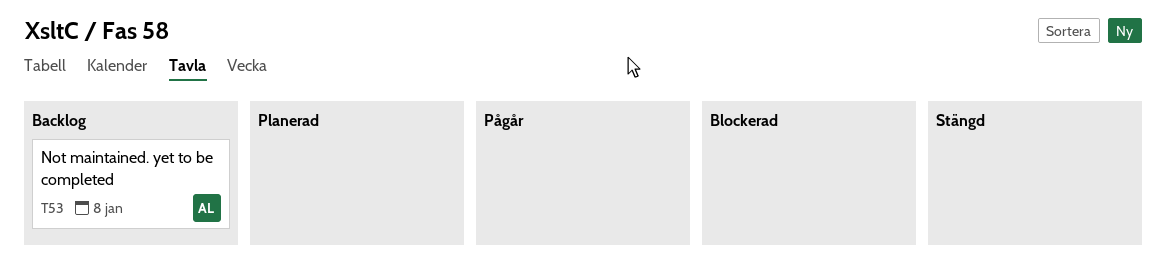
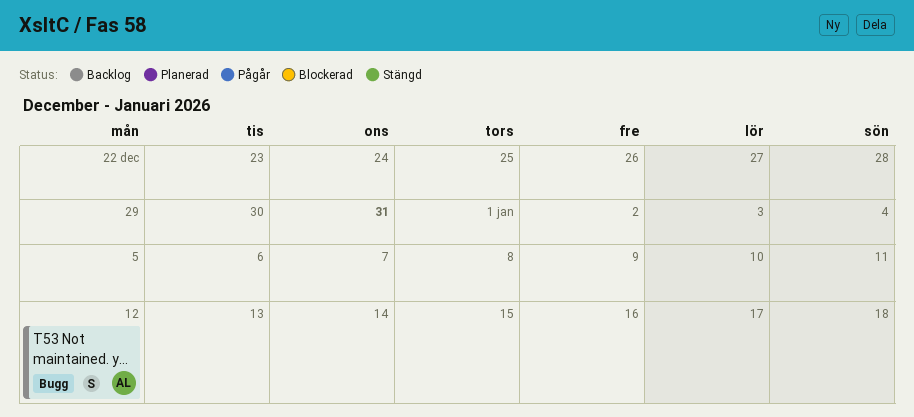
T53, due: Jan 8 -> Jan 12

